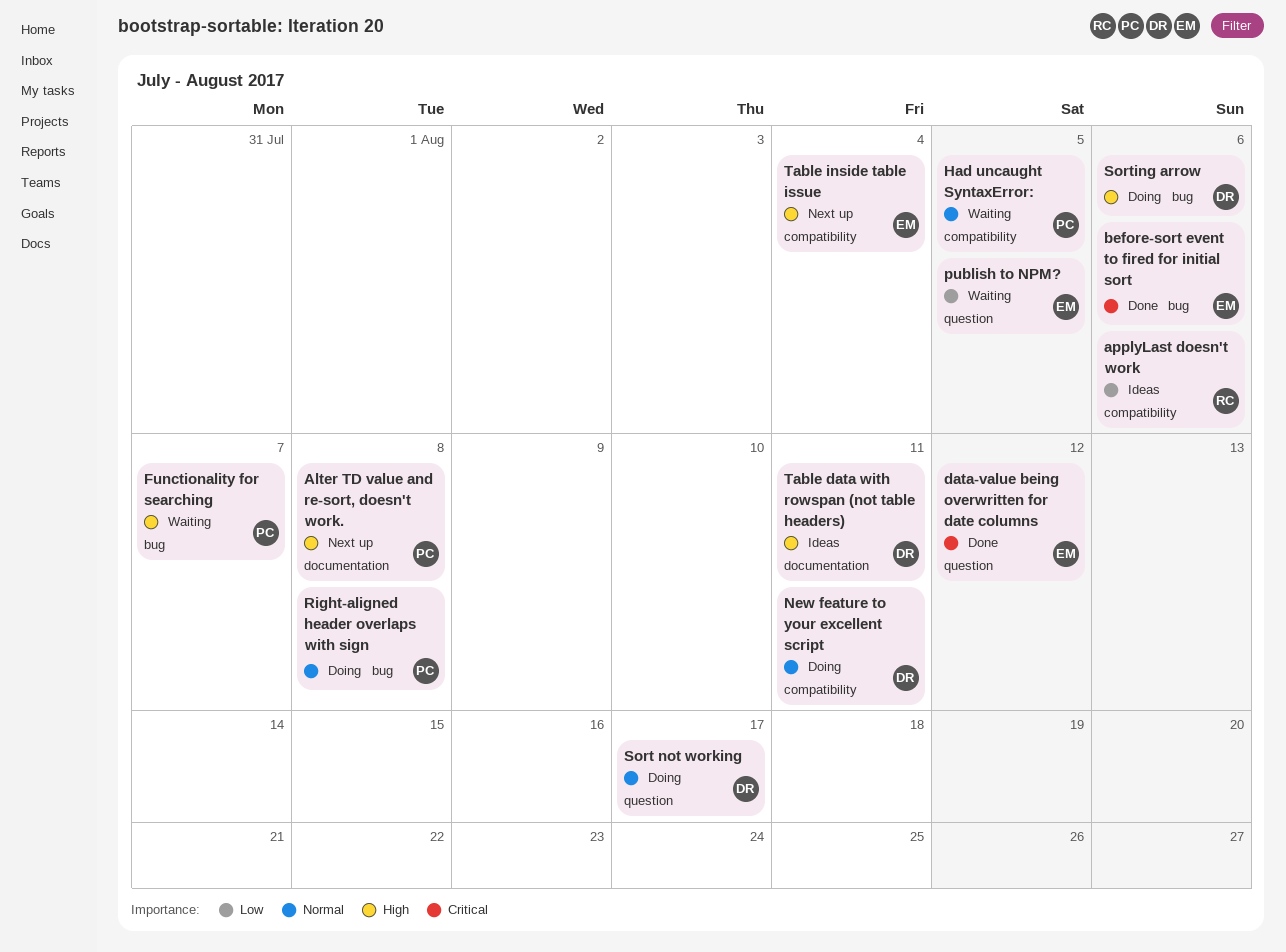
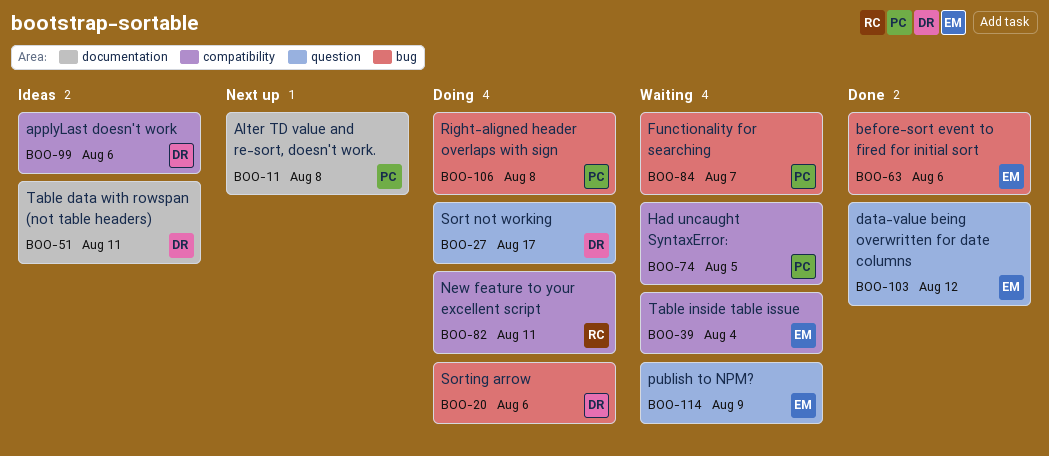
applyLast doesn't work, owner: RC -> DR
New feature to your excellent script, owner: DR -> RC
publish to NPM?, due: Aug 5 -> Aug 9
Table inside table issue, status: Next up -> Waiting

